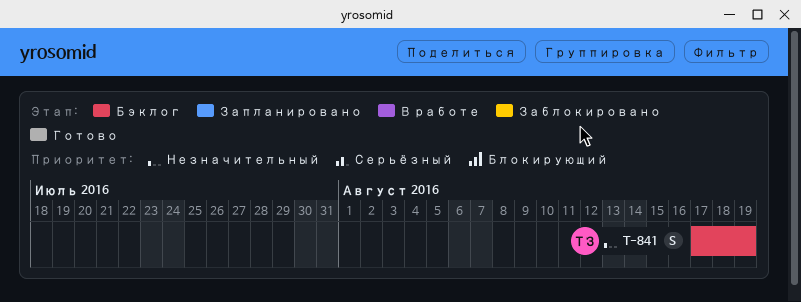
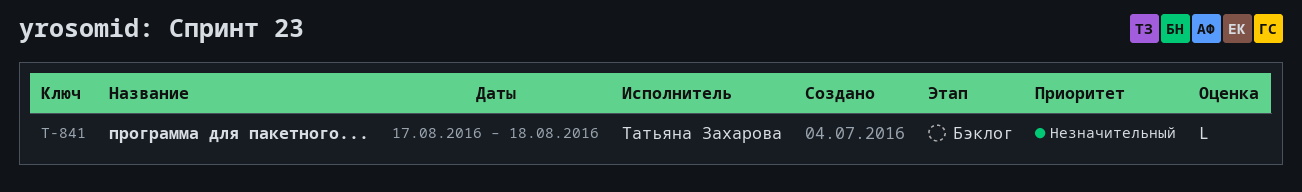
T-841, estimate: S -> L
T-841, due: Aug 19 -> Aug 18

